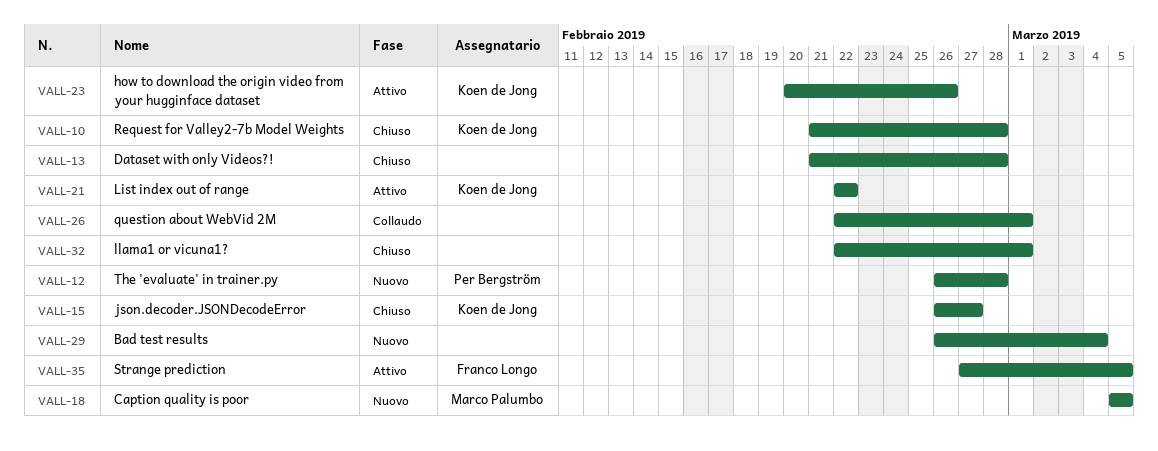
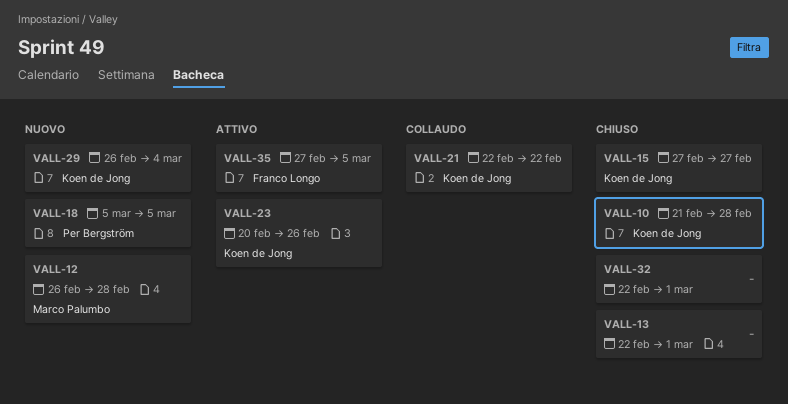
VALL-12, owner: Per Bergström -> Marco Palumbo
VALL-13, start: Feb 21 -> Feb 22
VALL-13, due: Feb 28 -> Mar 1
VALL-15, start: Feb 26 -> Feb 27
VALL-18, owner: Marco Palumbo -> Per Bergström
VALL-21, status: Attivo -> Collaudo
VALL-26: present -> none
VALL-29, owner: none -> Koen de Jong

